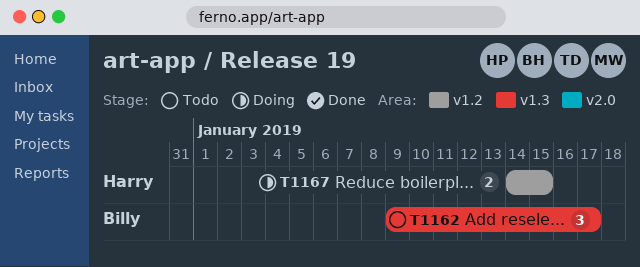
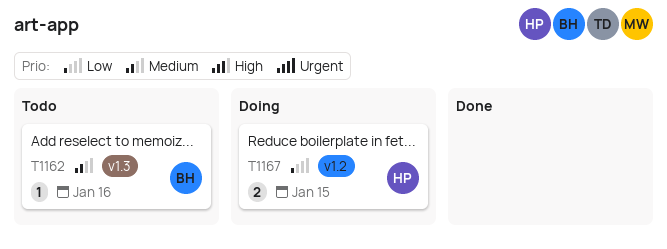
T1162, estimate: 3 -> 1
T1162, due: Jan 17 -> Jan 16

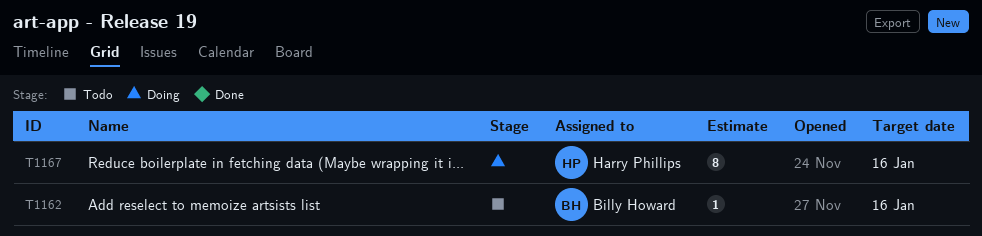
T1167, estimate: 2 -> 8
T1167, due: Jan 15 -> Jan 16

